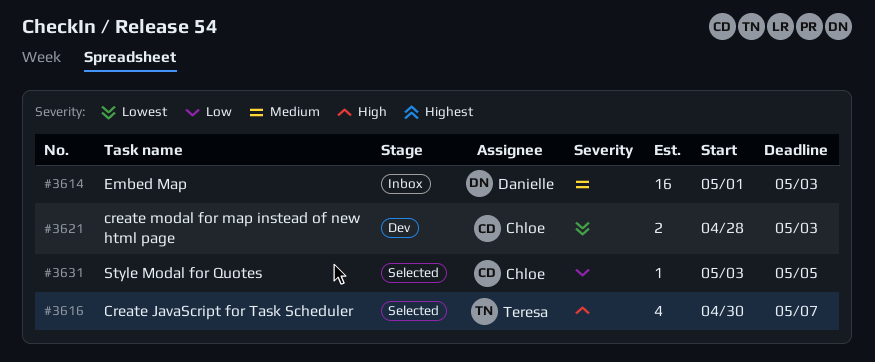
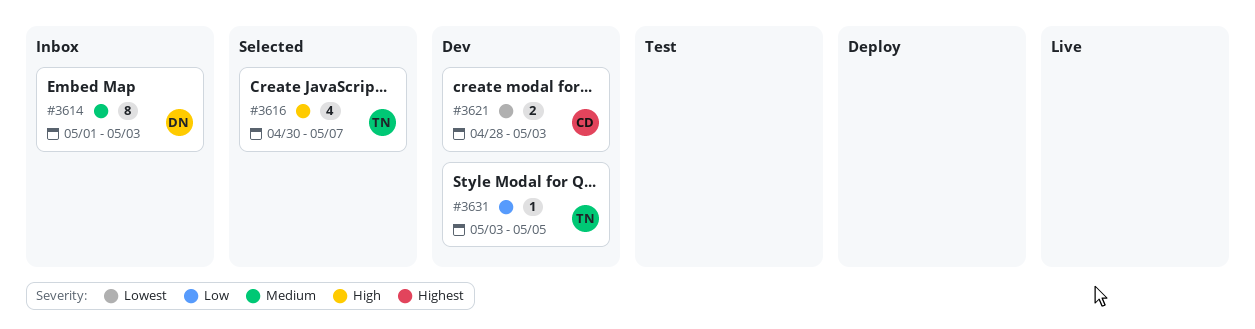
#3614, estimate: 16 -> 8
#3631, status: Selected -> Dev
#3631, owner: Chloe -> Teresa

